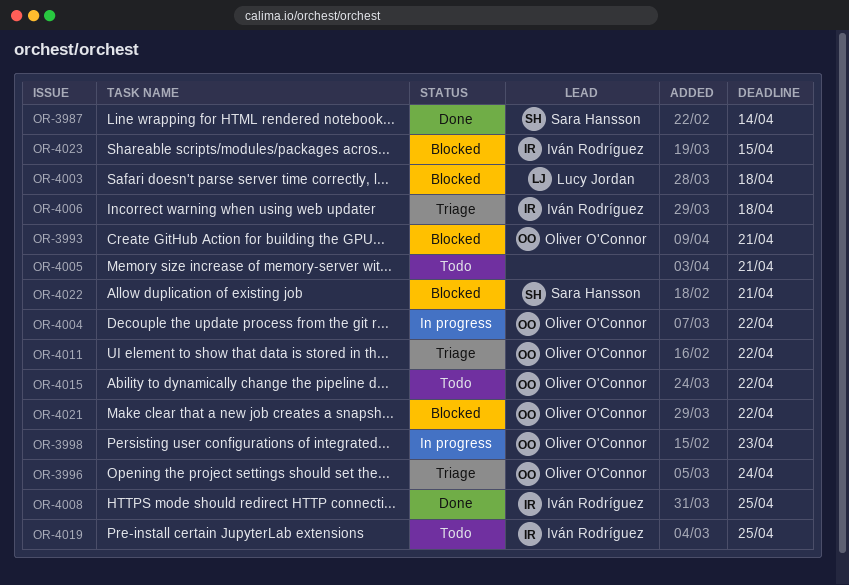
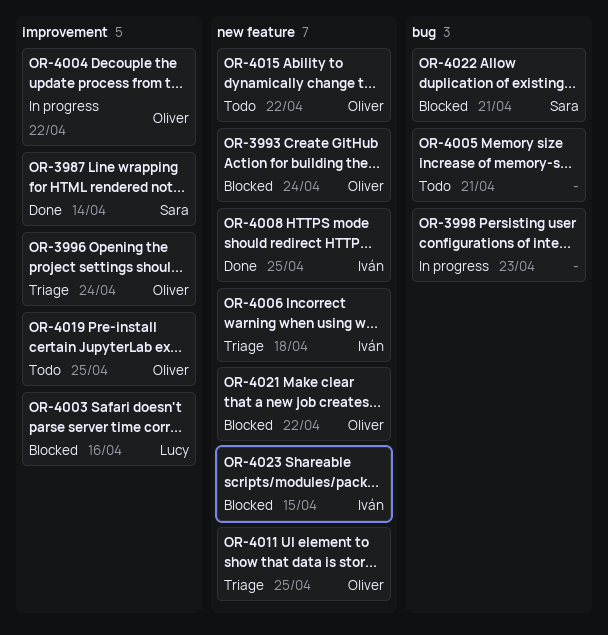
OR-3993, due: Apr 21 -> Apr 24
OR-3998, owner: Oliver O'Connor -> none
OR-4003, due: Apr 18 -> Apr 16
OR-4011, due: Apr 22 -> Apr 25
OR-4019, owner: Iván Rodríguez -> Oliver O'Connor

